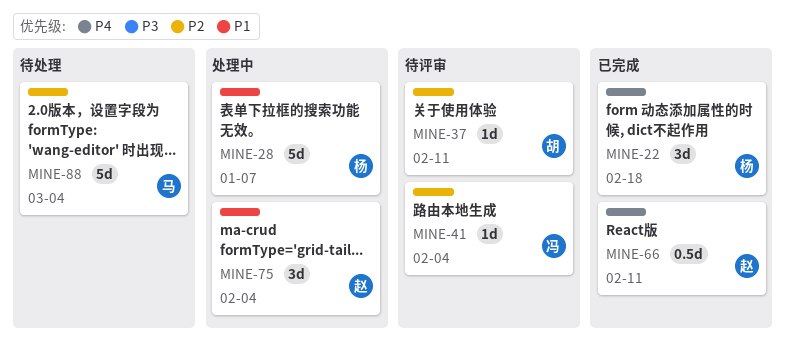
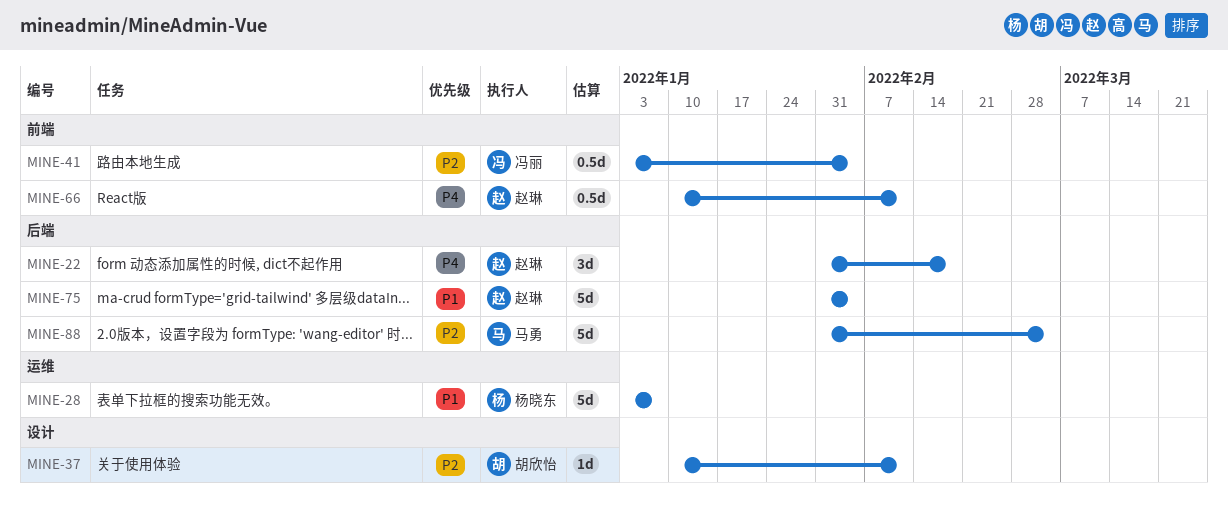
MINE-22, owner: 杨晓东 -> 赵琳
MINE-41, estimate: 1d -> 0.5d
MINE-75, estimate: 3d -> 5d

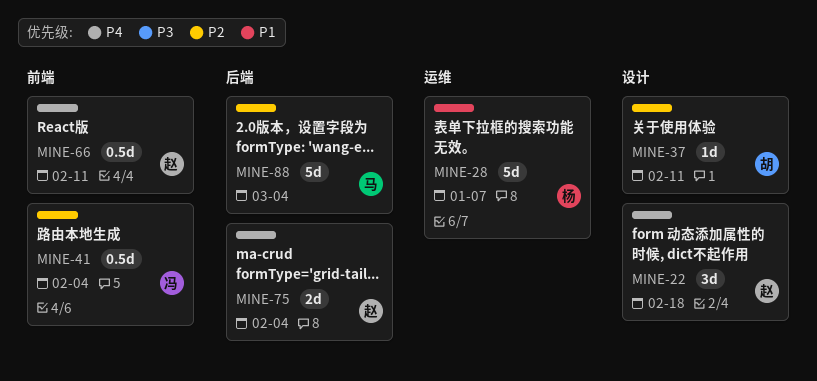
MINE-22, label: 后端 -> 设计
MINE-75, priority: P1 -> P4
MINE-75, estimate: 5d -> 2d

